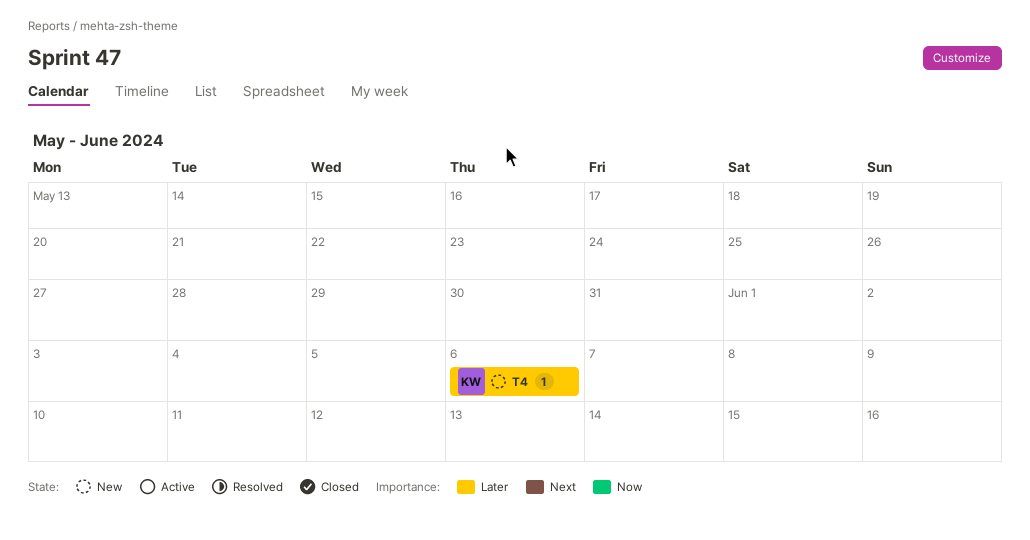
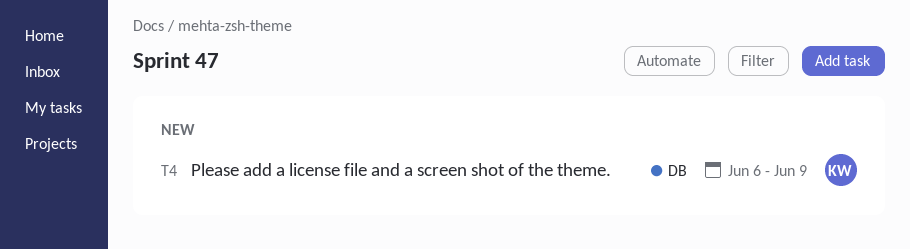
T4, due: Jun 6 -> Jun 9

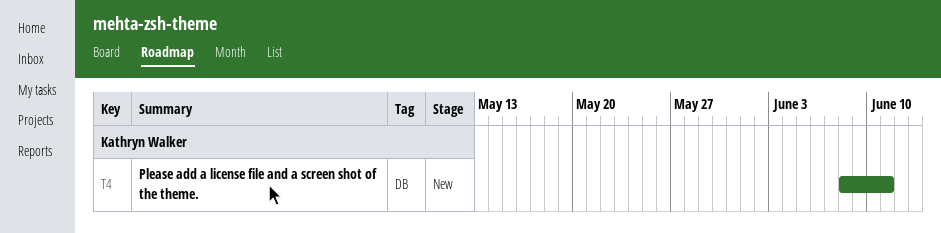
T4, start: Jun 6 -> Jun 8
T4, due: Jun 9 -> Jun 11

